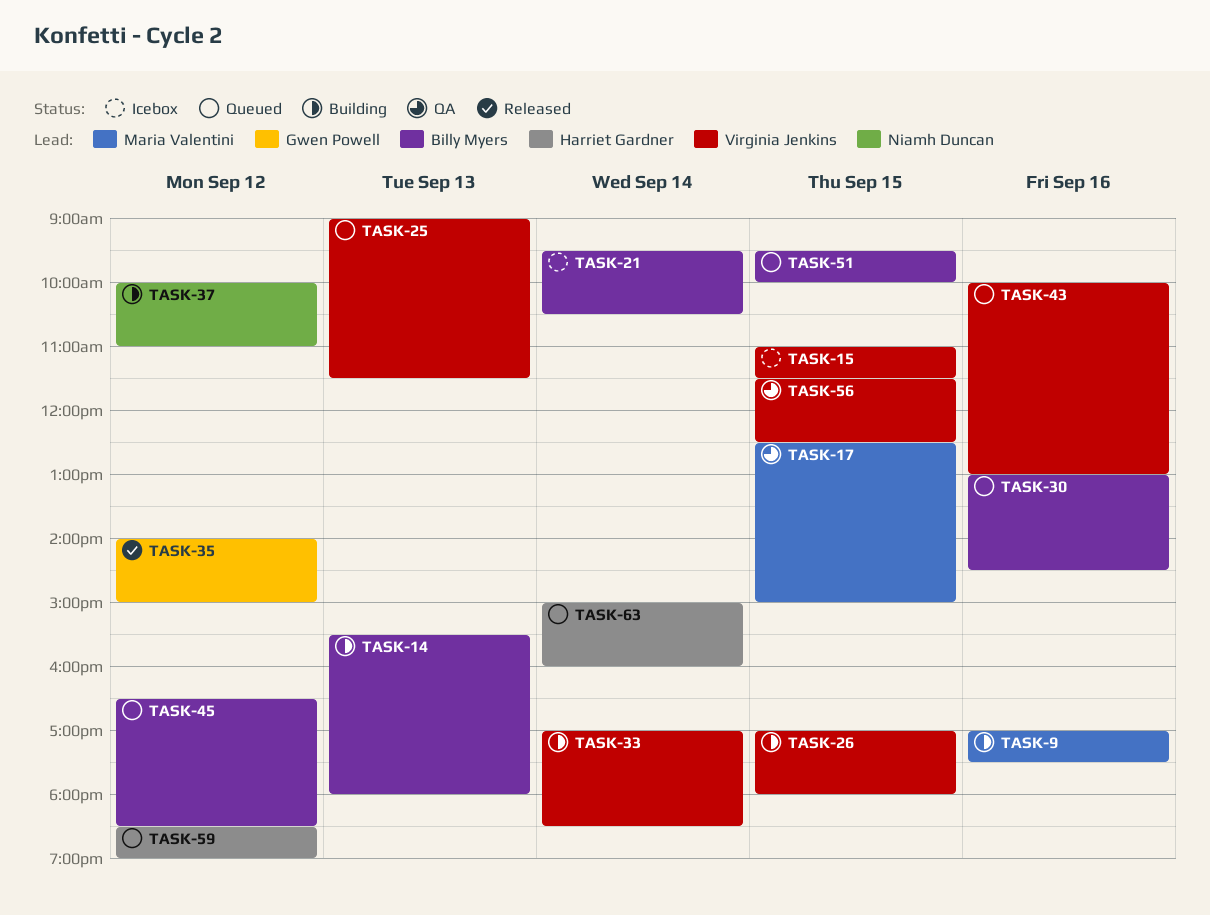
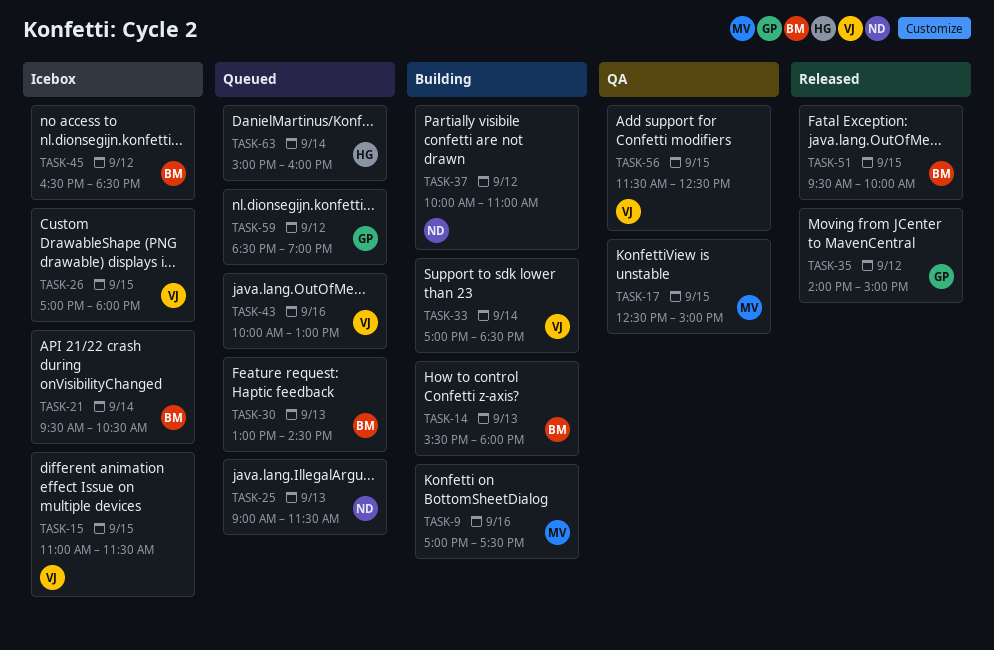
TASK-25, owner: Virginia Jenkins -> Niamh Duncan
TASK-26, status: Building -> Icebox
TASK-30, day: Sep 16 -> Sep 13
TASK-45, status: Queued -> Icebox
TASK-51, status: Queued -> Released
TASK-59, owner: Harriet Gardner -> Gwen Powell

